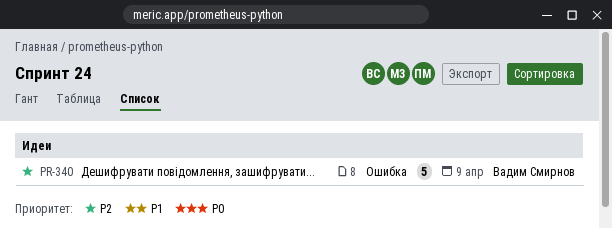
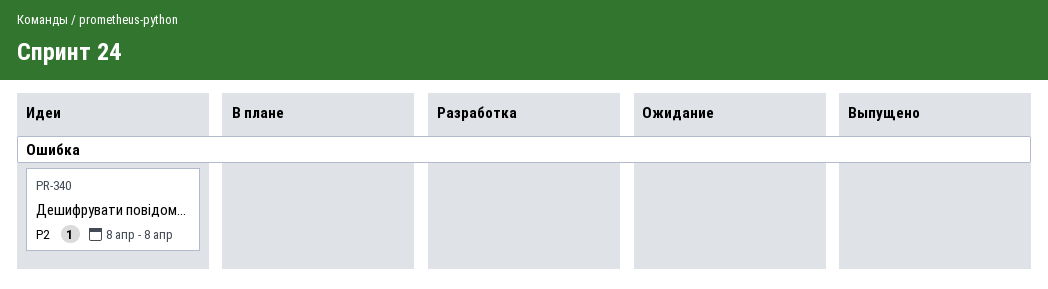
PR-340, estimate: 5 -> 1
PR-340, due: Apr 9 -> Apr 8

